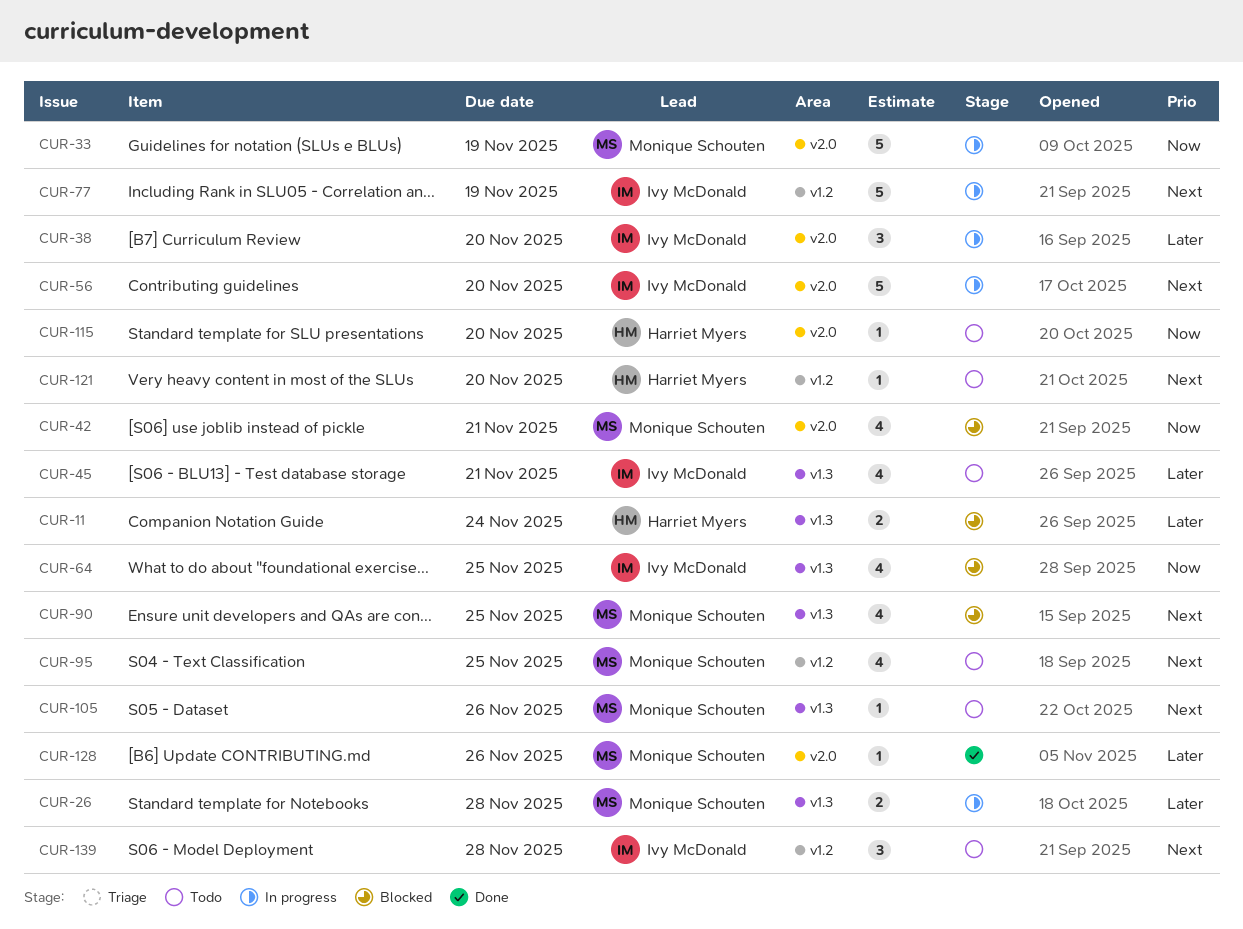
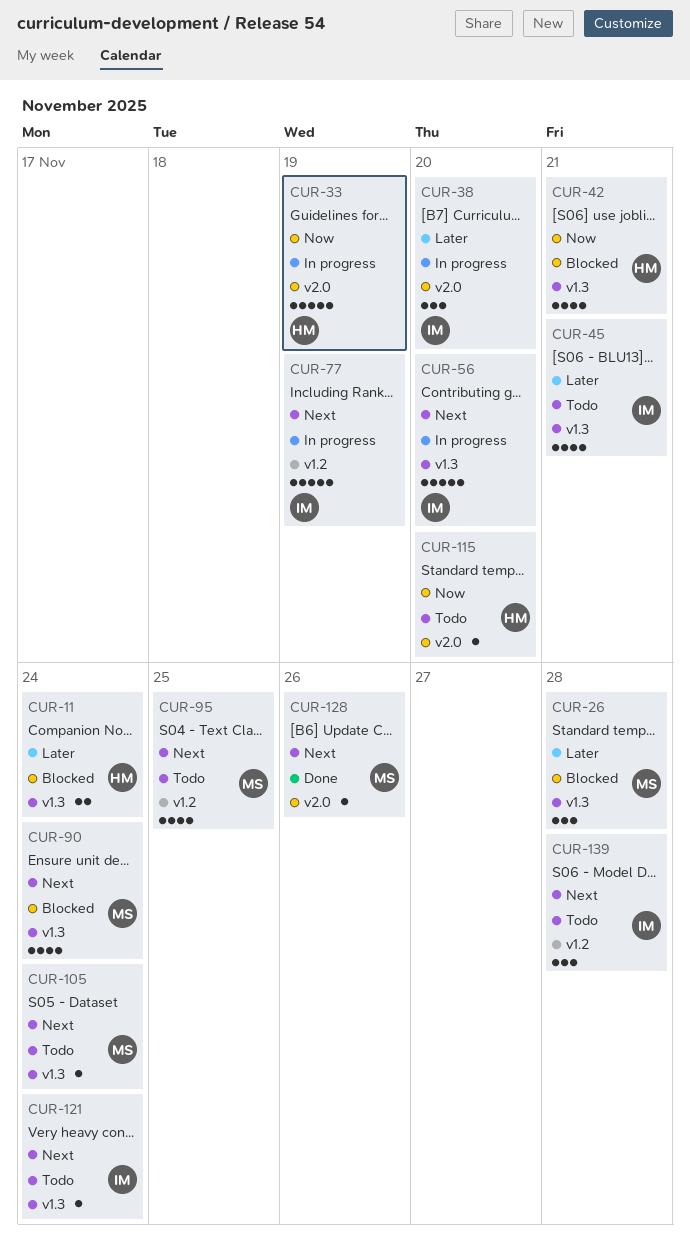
CUR-26, status: In progress -> Blocked
CUR-26, estimate: 2 -> 3
CUR-33, owner: Monique Schouten -> Harriet Myers
CUR-42, owner: Monique Schouten -> Harriet Myers
CUR-42, label: v2.0 -> v1.3
CUR-56, label: v2.0 -> v1.3
CUR-64: present -> none
CUR-90, due: Nov 25 -> Nov 24
CUR-105, due: Nov 26 -> Nov 24
CUR-121, owner: Harriet Myers -> Ivy McDonald
CUR-121, label: v1.2 -> v1.3
CUR-121, due: Nov 20 -> Nov 24
CUR-128, priority: Later -> Next

